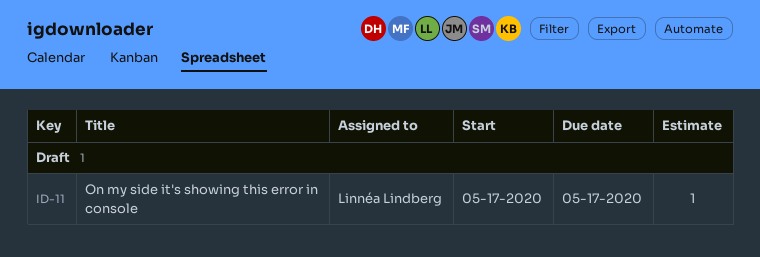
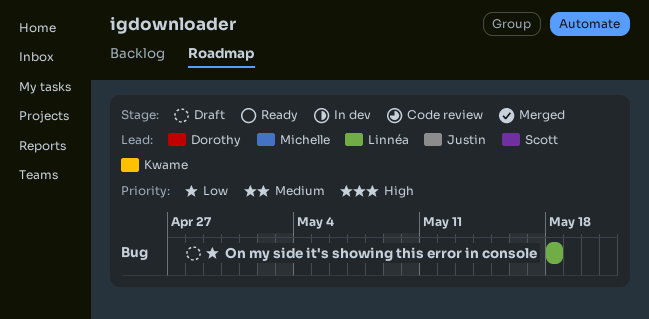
On my side it's showing this error in console, start: May 17 -> May 18
On my side it's showing this error in console, due: May 17 -> May 18

